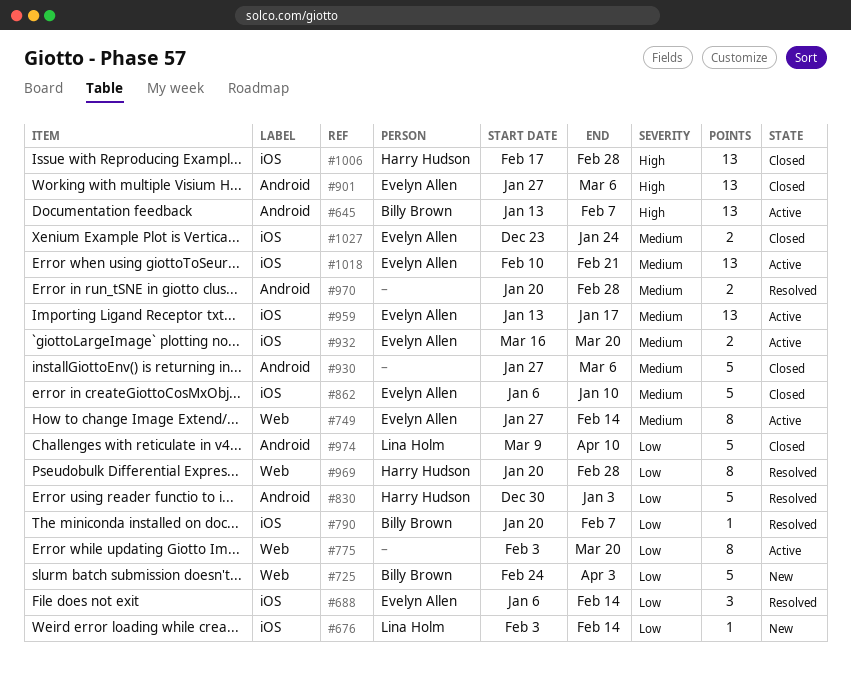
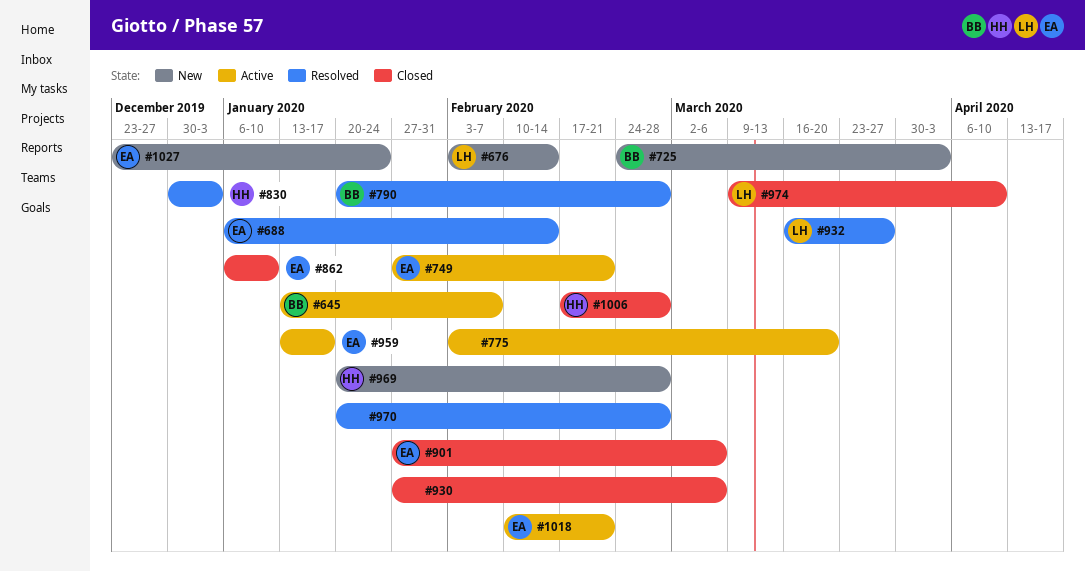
#749, due: Feb 14 -> Feb 21
#790, due: Feb 7 -> Feb 28
#932, status: Active -> Resolved
#932, owner: Evelyn Allen -> Lina Holm
#932, due: Mar 20 -> Mar 27
#969, status: Resolved -> New
#1027, status: Closed -> New

